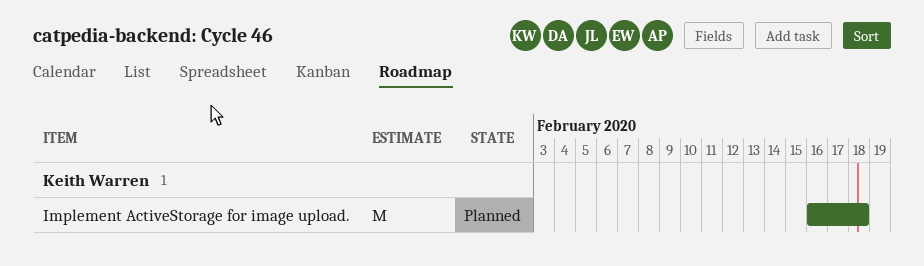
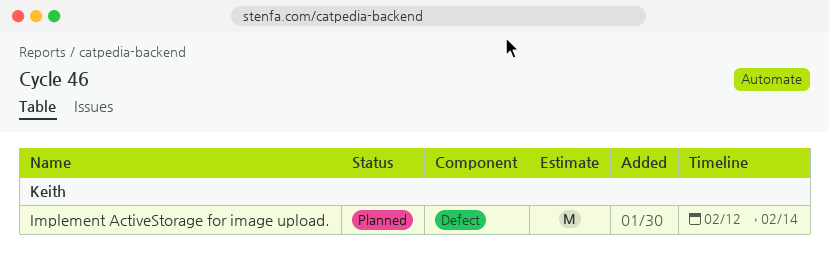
Implement ActiveStorage for image upload., start: Feb 16 -> Feb 12
Implement ActiveStorage for image upload., due: Feb 18 -> Feb 14

